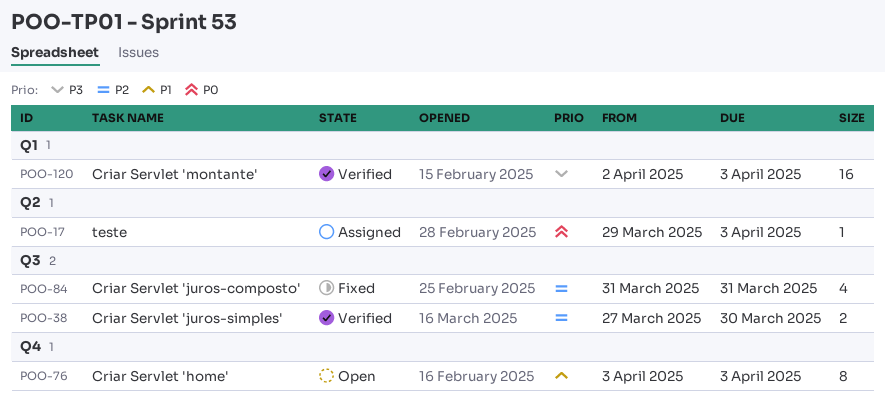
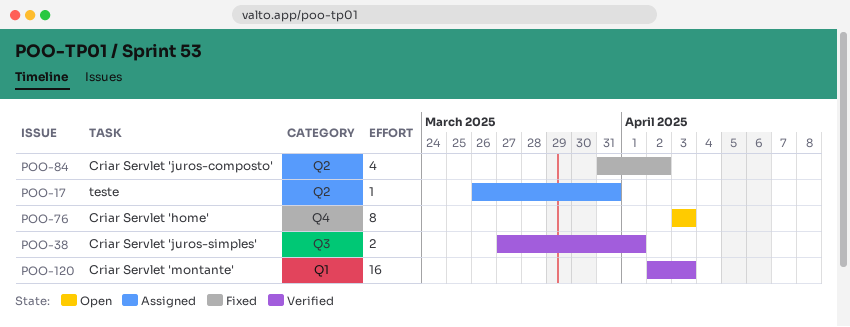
POO-17, start: Mar 29 -> Mar 26
POO-17, due: Apr 3 -> Mar 31
POO-38, due: Mar 30 -> Apr 1
POO-84, label: Q3 -> Q2
POO-84, due: Mar 31 -> Apr 2

